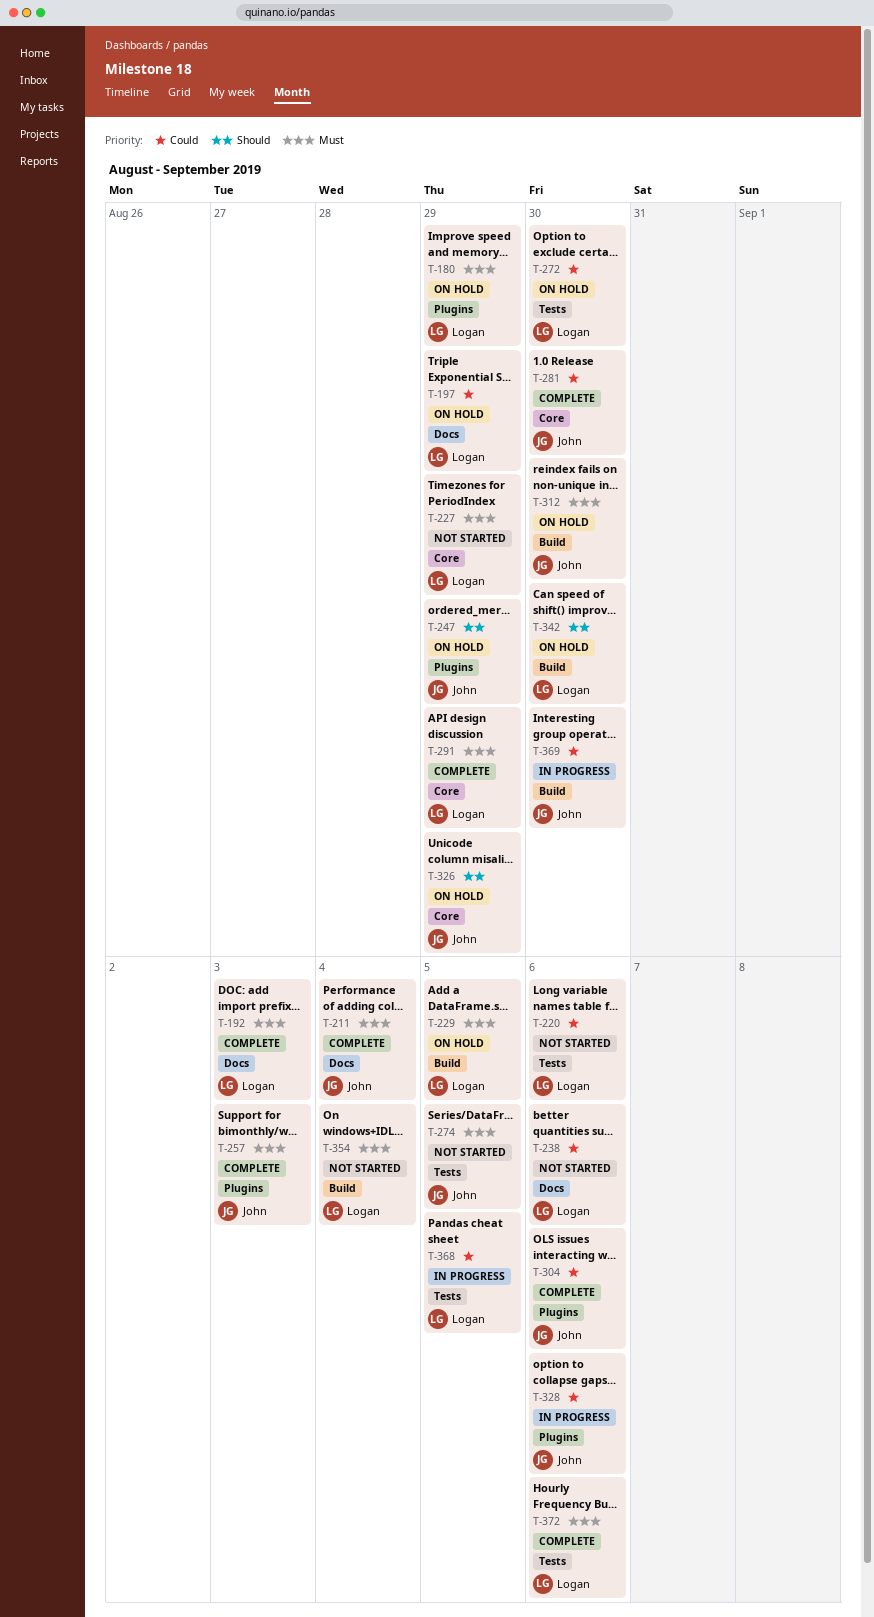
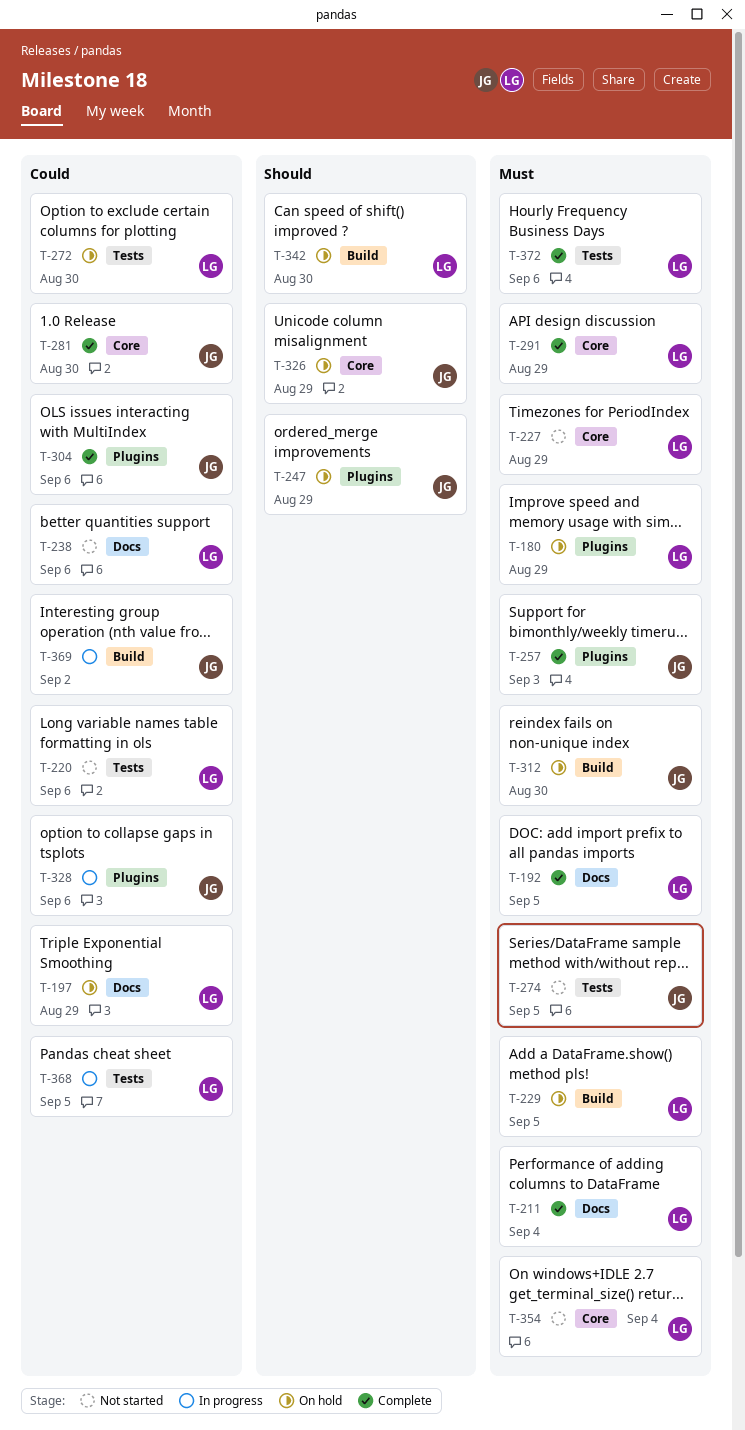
T-192, due: Sep 3 -> Sep 5
T-211, owner: John -> Logan
T-354, label: Build -> Core
T-369, due: Aug 30 -> Sep 2

